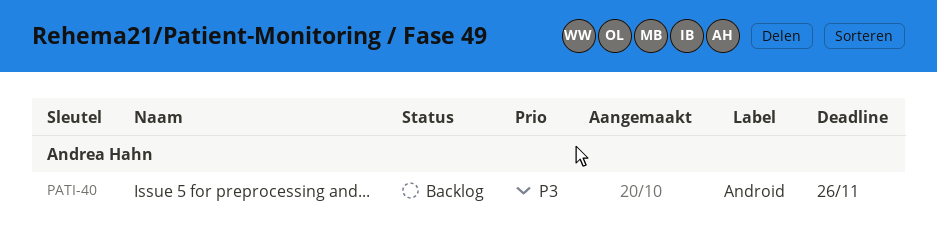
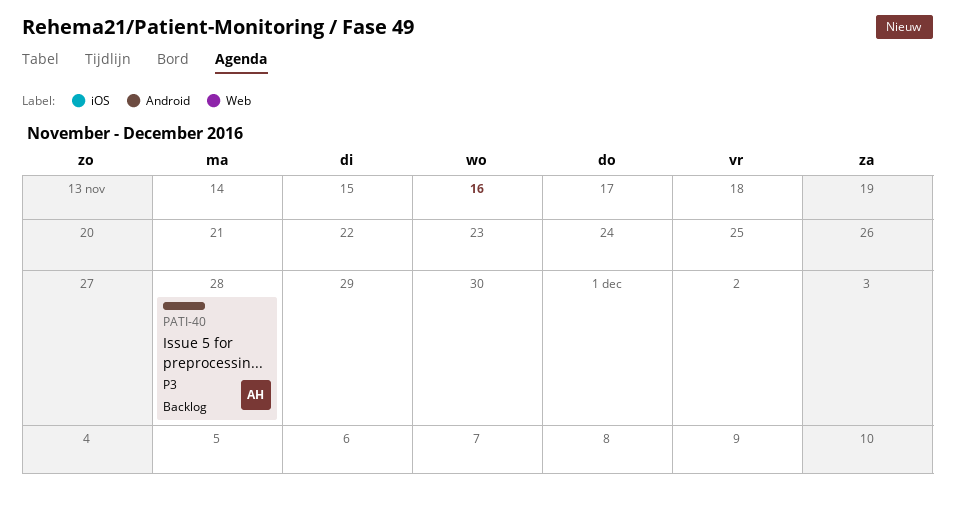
PATI-40, due: Nov 26 -> Nov 28

